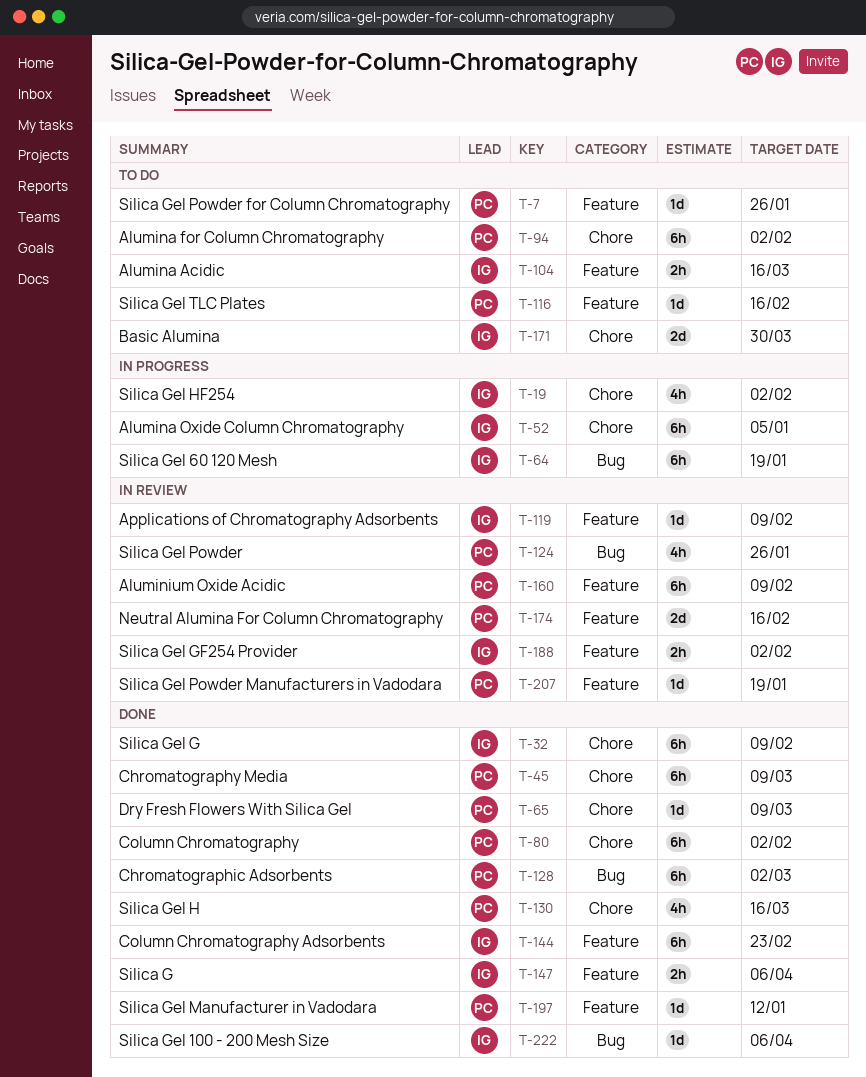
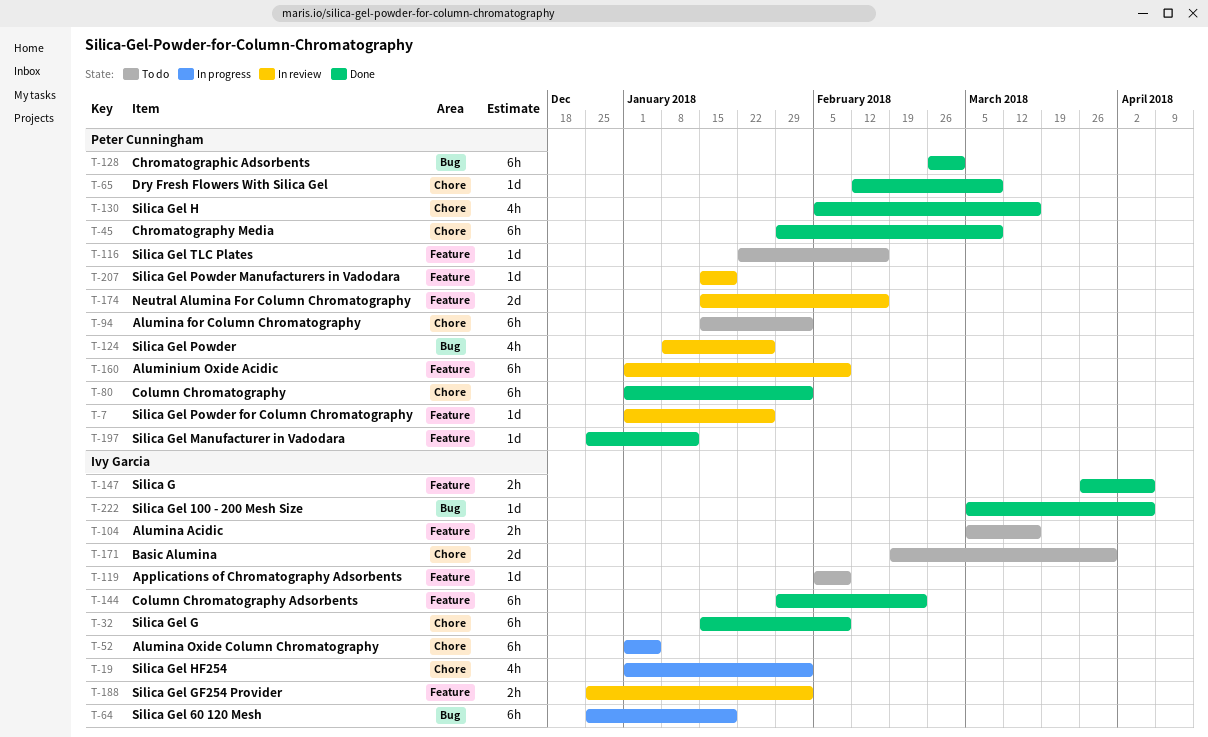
T-7, status: To do -> In review
T-119, status: In review -> To do

